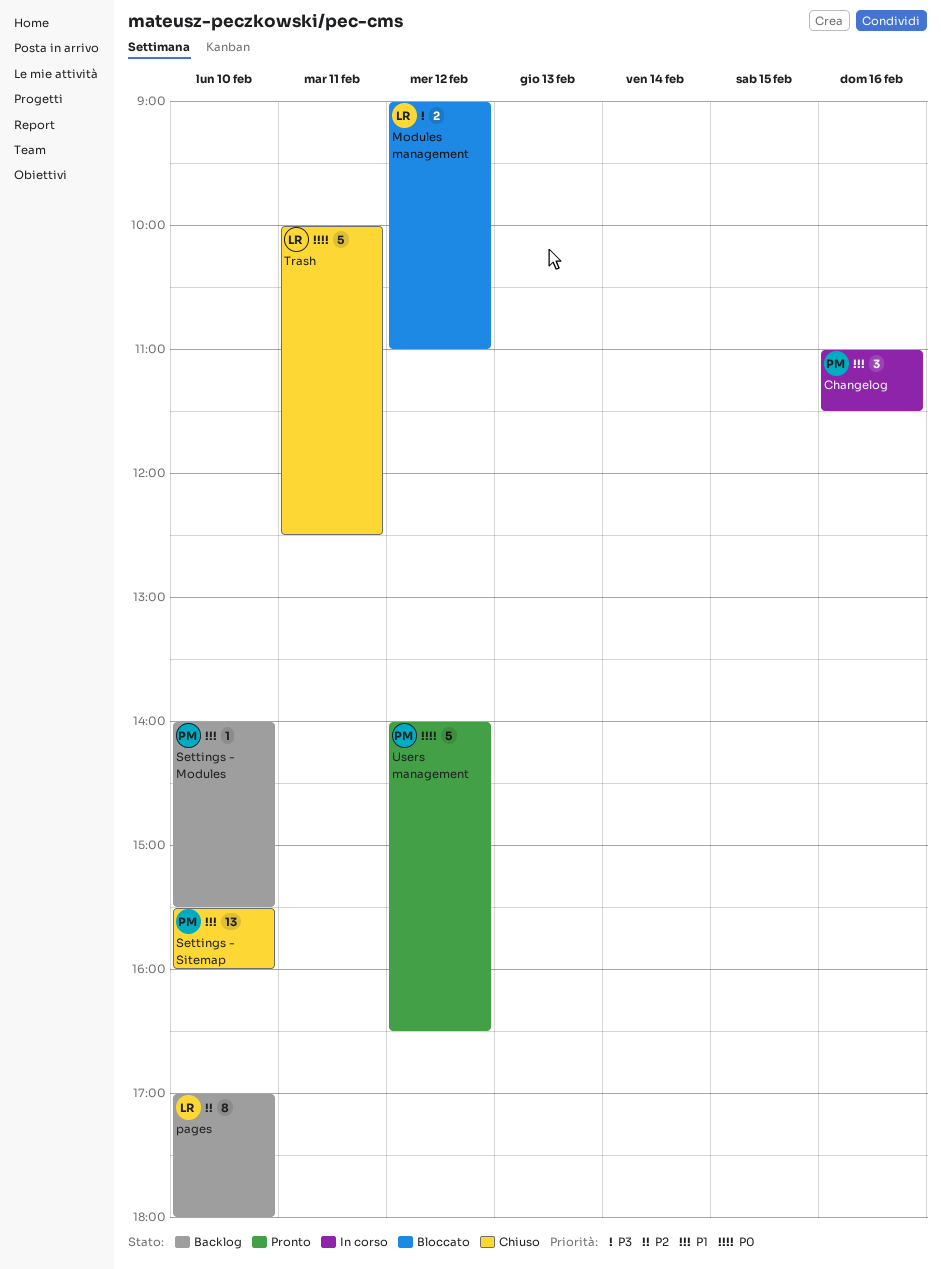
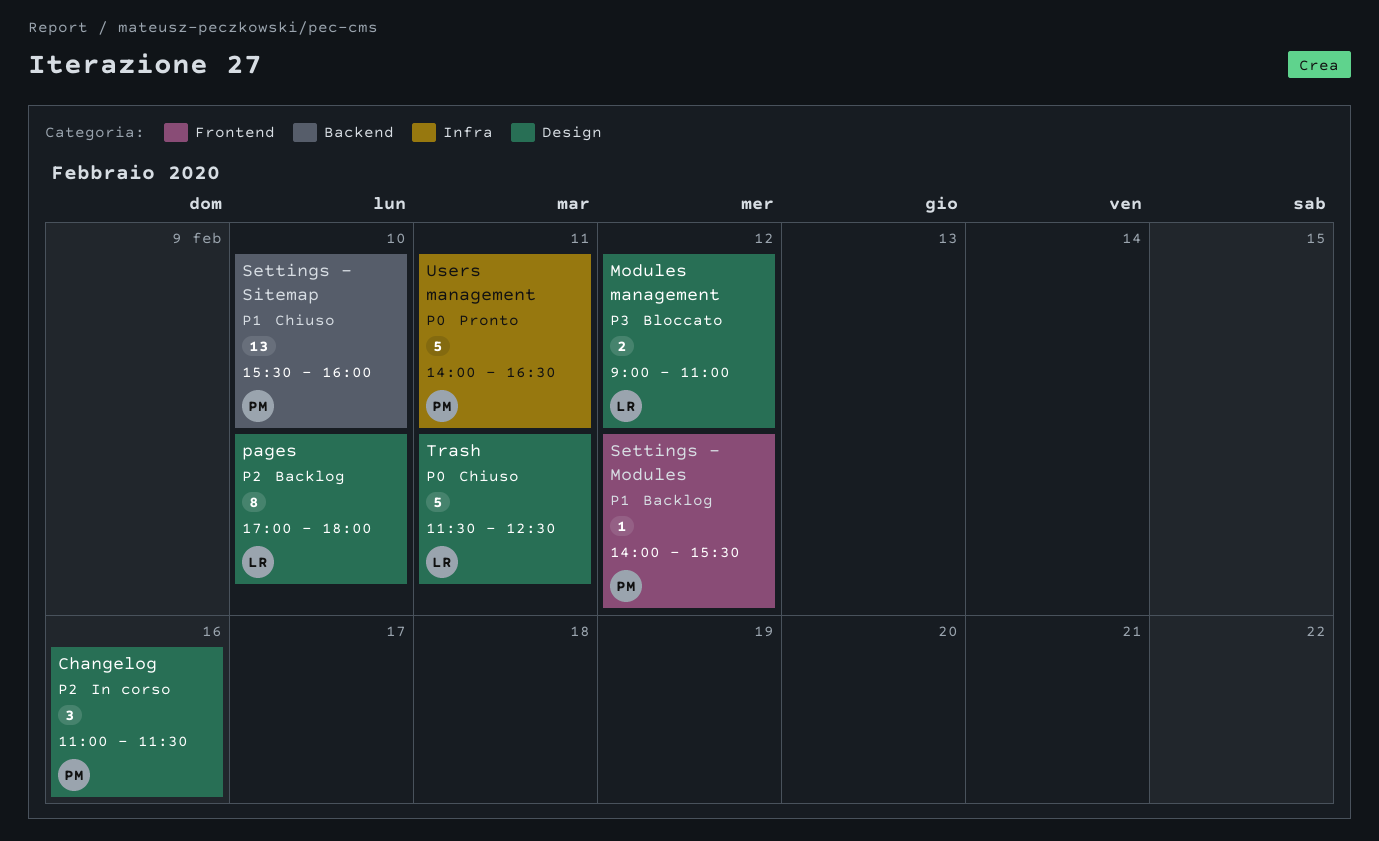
Changelog, priority: P1 -> P2
Settings - Modules, day: Feb 10 -> Feb 12
Trash, begins: 10:00 -> 11:30
Users management, day: Feb 12 -> Feb 11

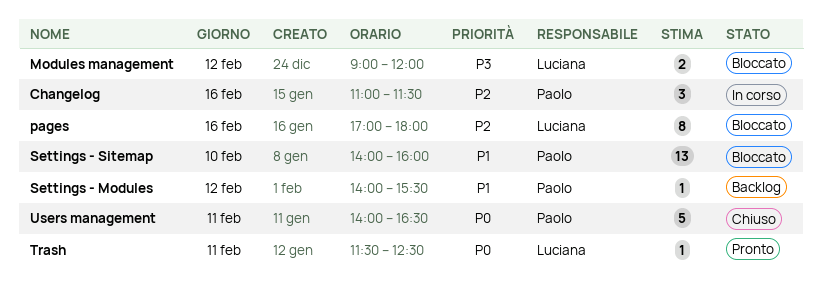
Modules management, ends: 11:00 -> 12:00
pages, status: Backlog -> Bloccato
pages, day: Feb 10 -> Feb 16
Settings - Sitemap, status: Chiuso -> Bloccato
Settings - Sitemap, begins: 15:30 -> 14:00
Trash, status: Chiuso -> Pronto
Trash, estimate: 5 -> 1
Users management, status: Pronto -> Chiuso

